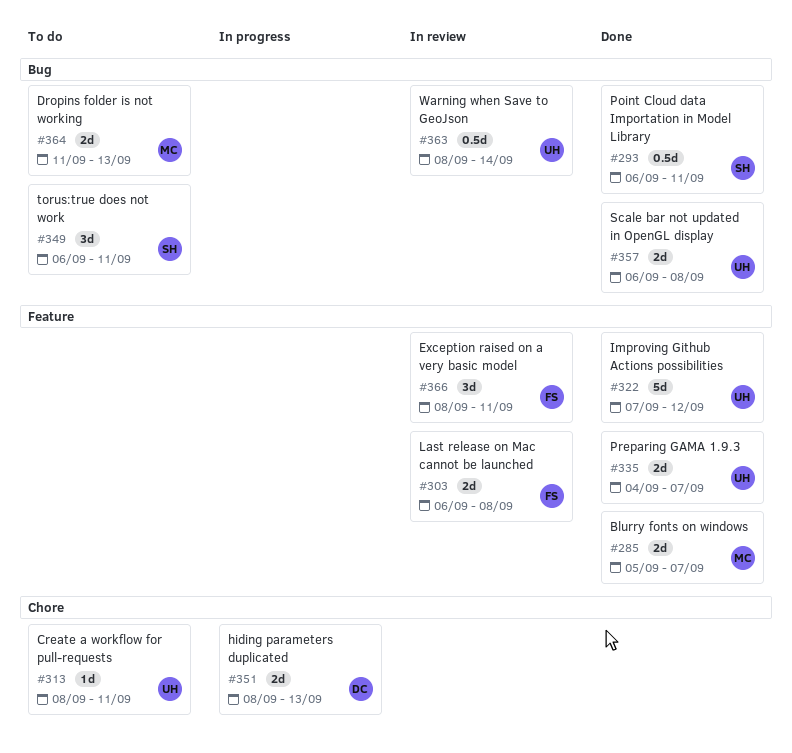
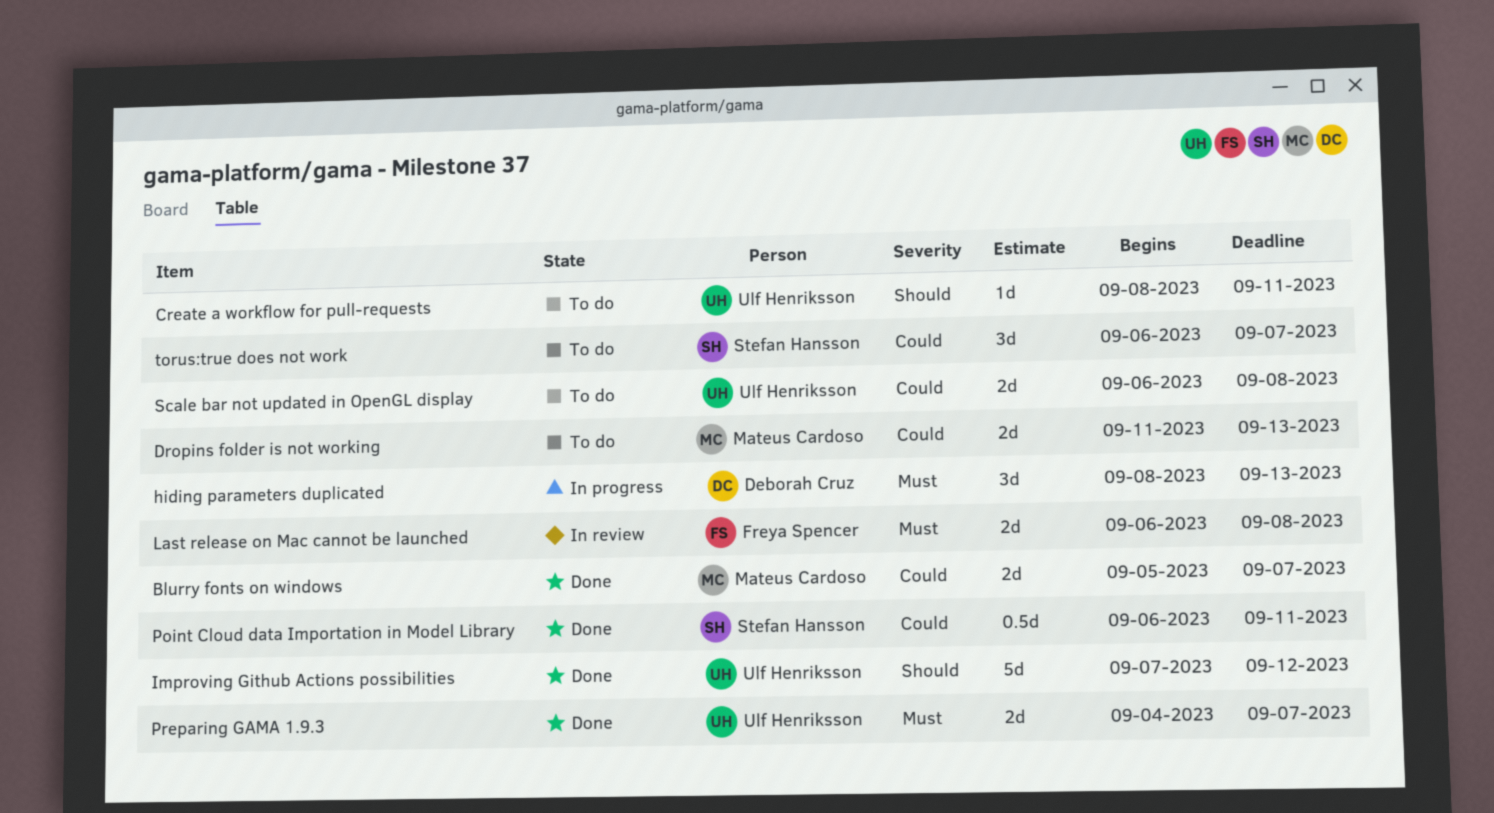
Exception raised on a very basic model: present -> none
hiding parameters duplicated, estimate: 2d -> 3d
Scale bar not updated in OpenGL display, status: Done -> To do
torus:true does not work, due: Sep 11 -> Sep 7
Warning when Save to GeoJson: present -> none

